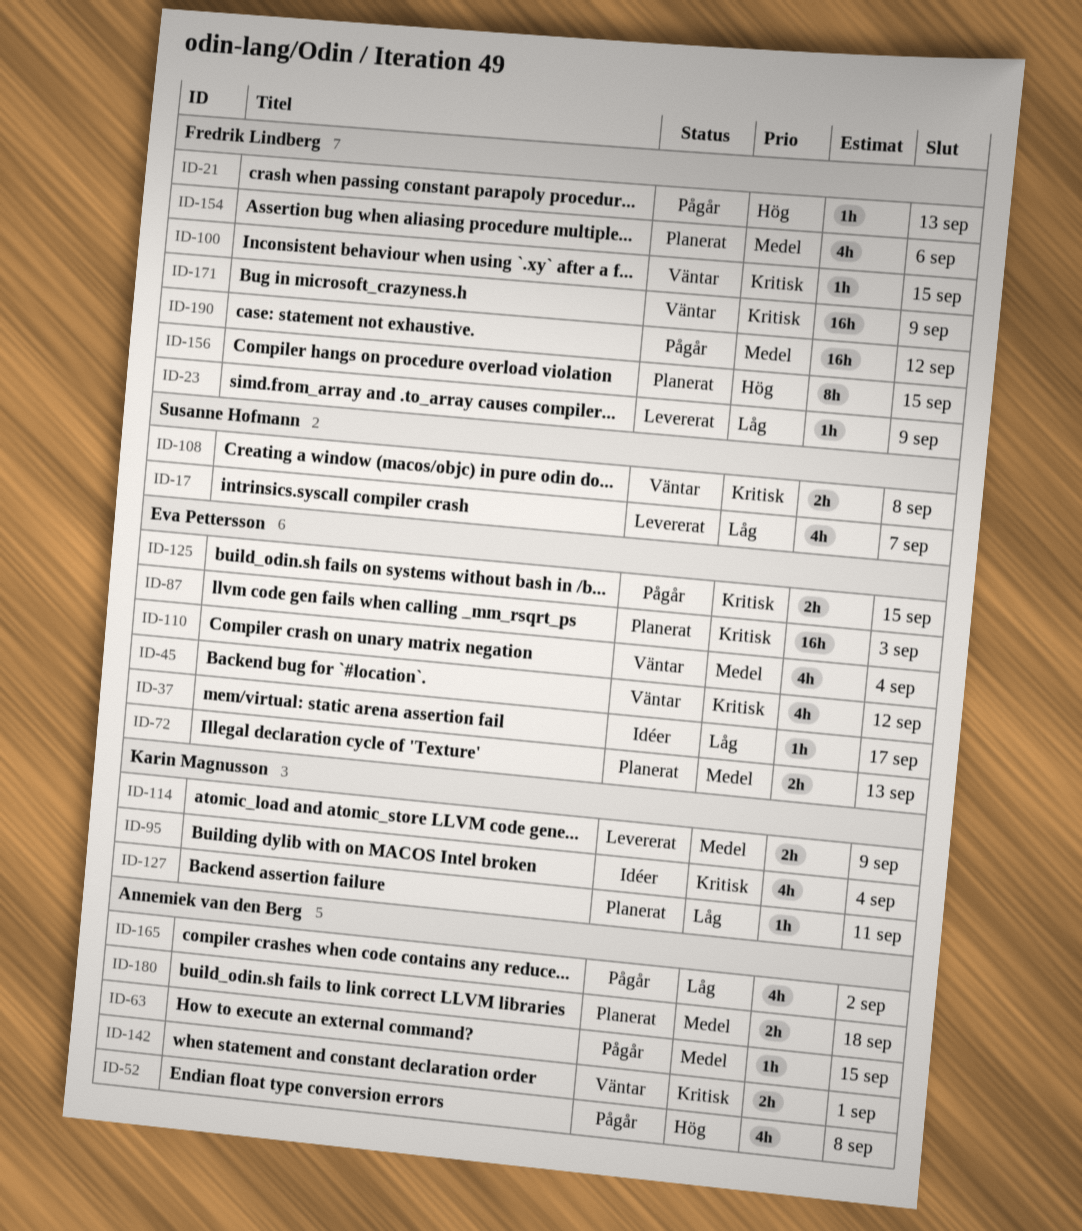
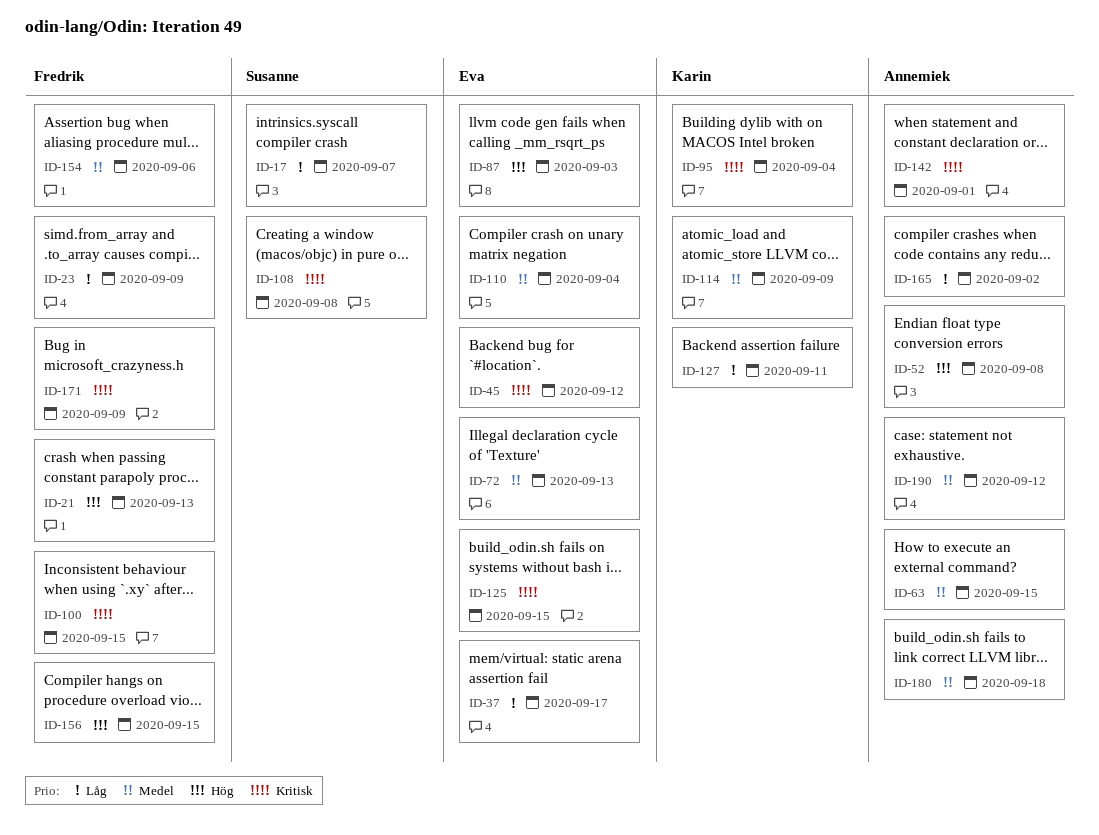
ID-87, priority: Kritisk -> Hög
ID-190, owner: Fredrik Lindberg -> Annemiek van den Berg

